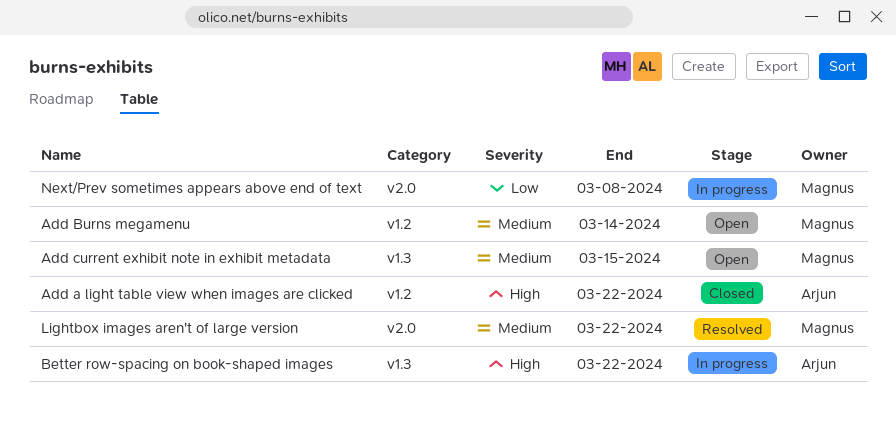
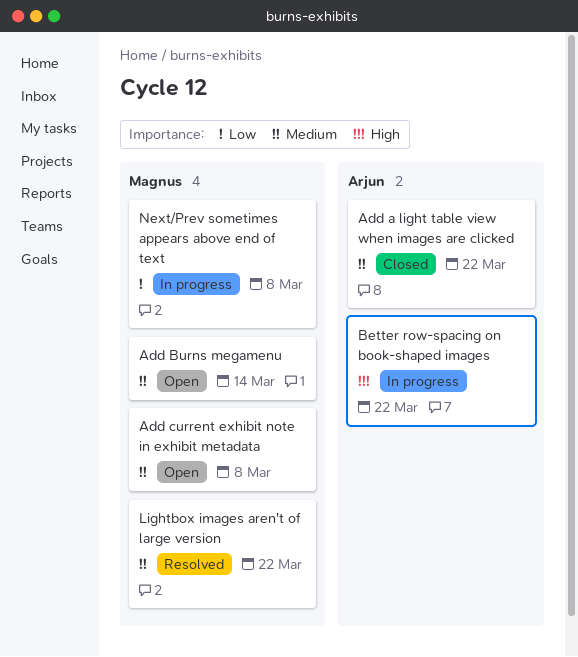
Add a light table view when images are clicked, priority: High -> Medium
Add current exhibit note in exhibit metadata, due: Mar 15 -> Mar 8

